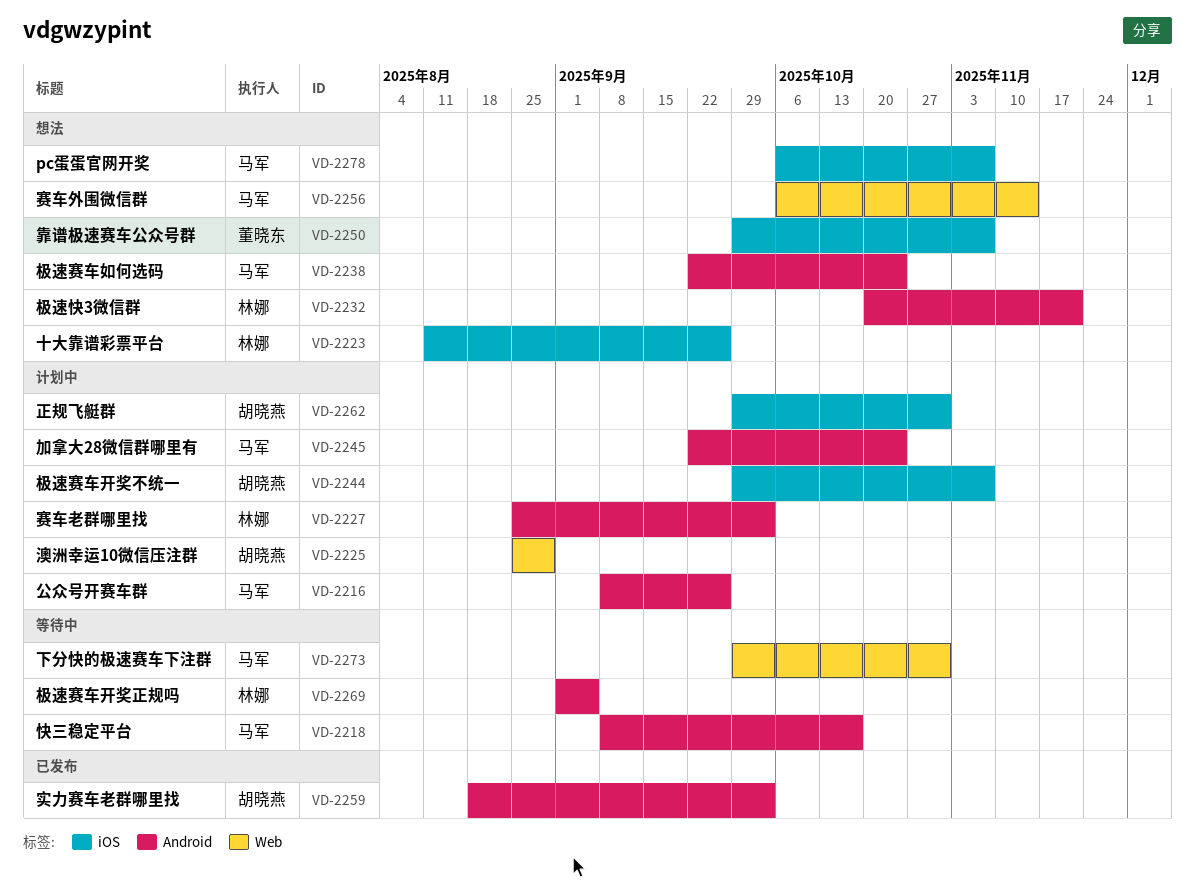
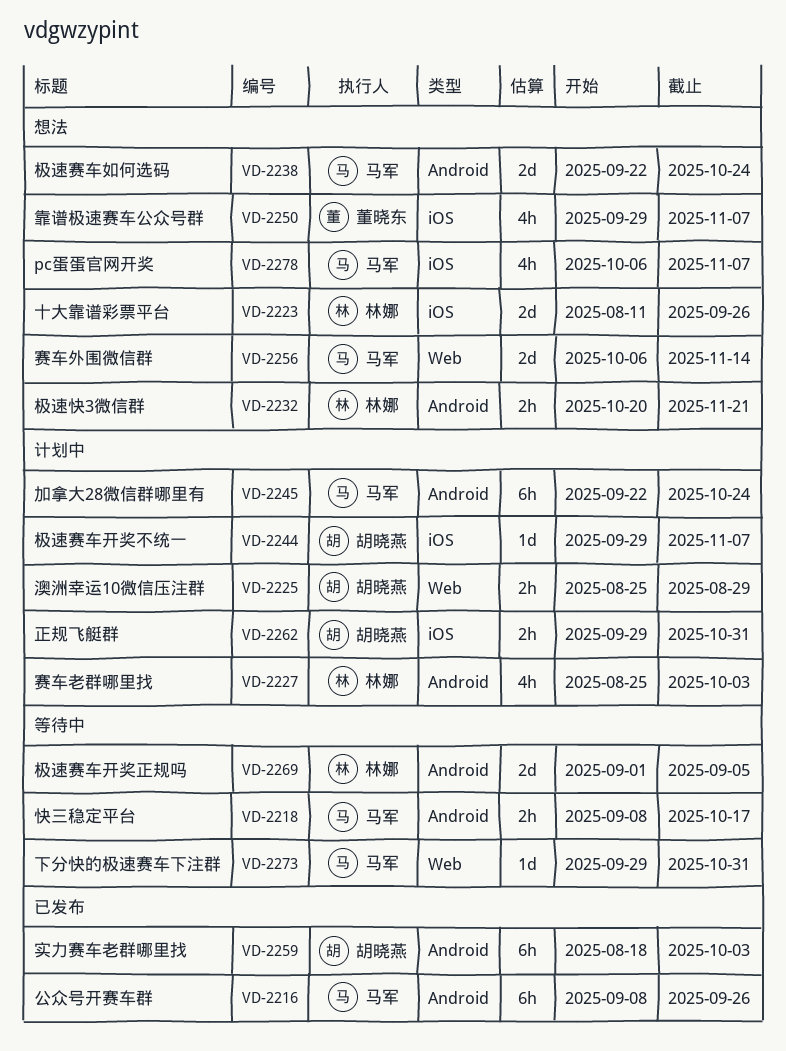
VD-2216, status: 计划中 -> 已发布

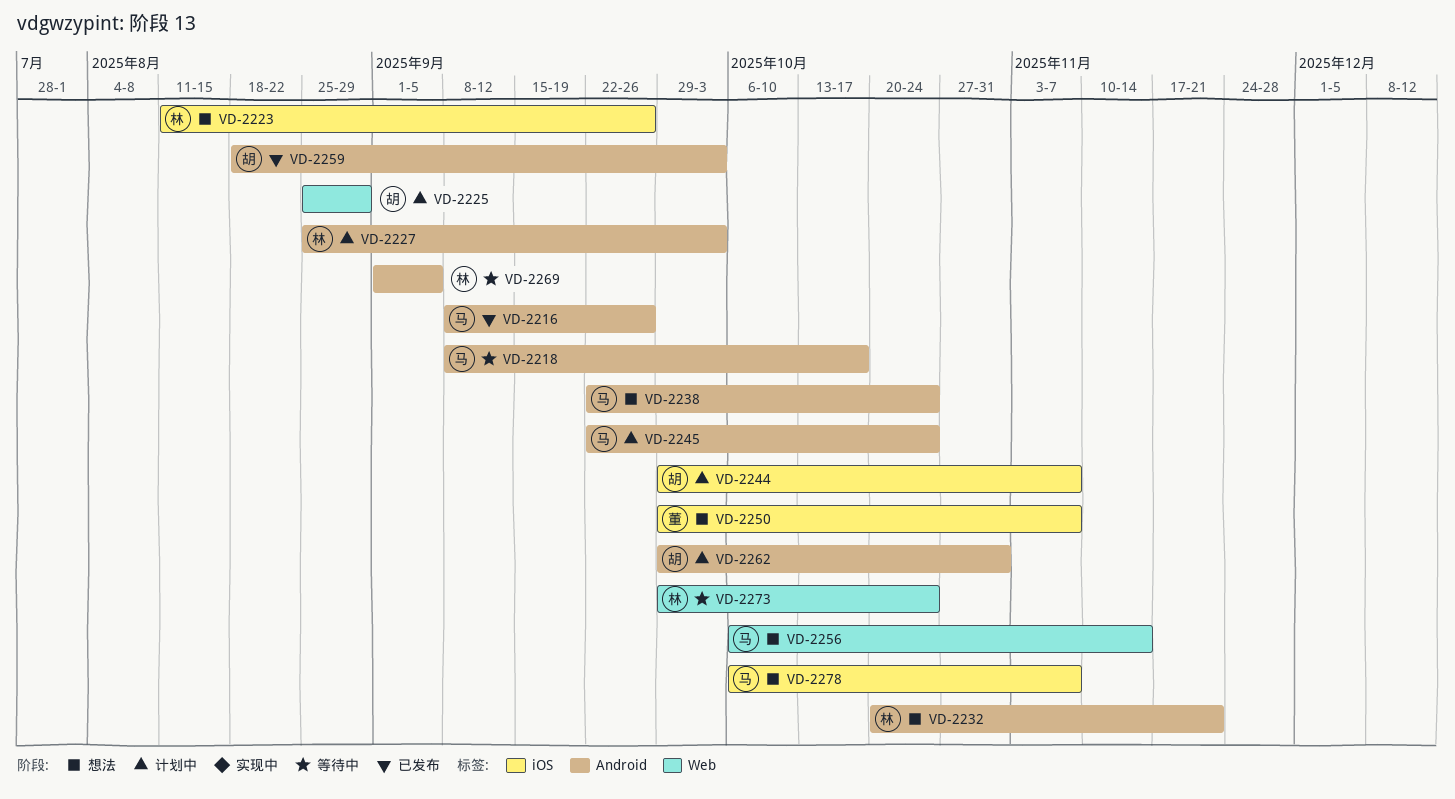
VD-2262, label: iOS -> Android
VD-2273, owner: 马军 -> 林娜
VD-2273, due: Oct 31 -> Oct 24

